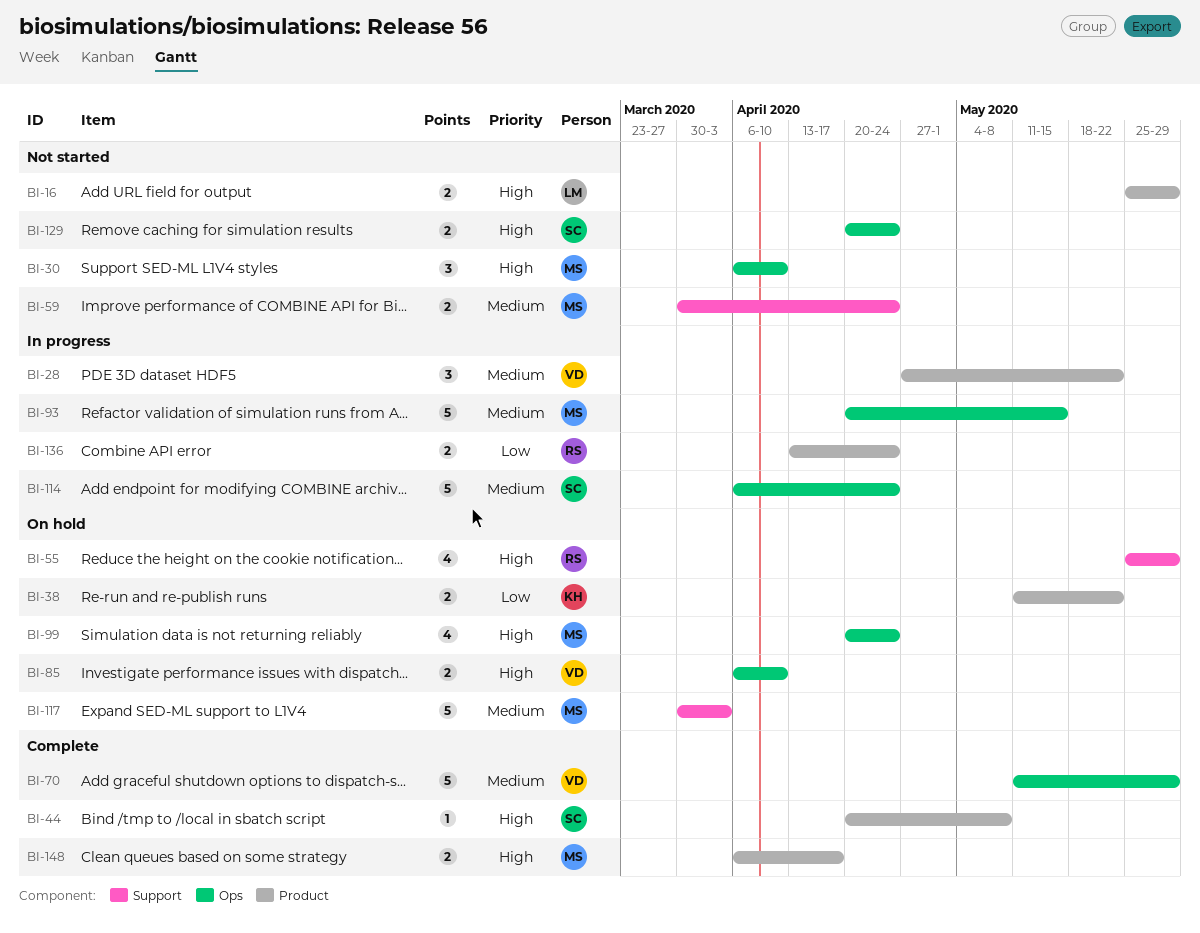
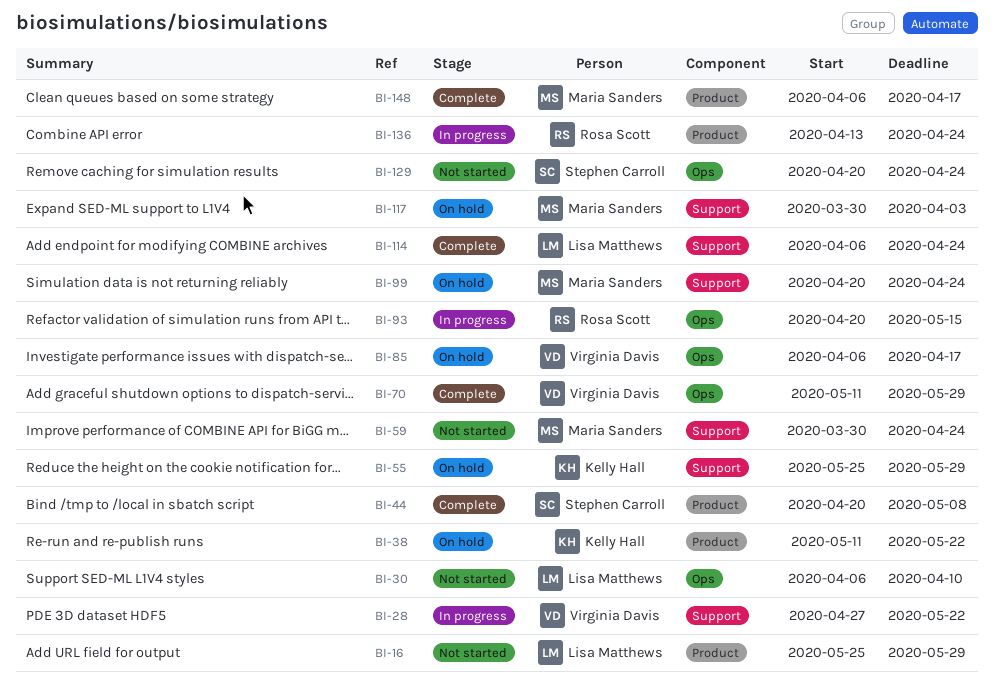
BI-28, label: Product -> Support
BI-30, owner: Maria Sanders -> Lisa Matthews
BI-55, owner: Rosa Scott -> Kelly Hall
BI-85, due: Apr 10 -> Apr 17
BI-93, owner: Maria Sanders -> Rosa Scott
BI-99, label: Ops -> Support
BI-114, status: In progress -> Complete
BI-114, owner: Stephen Carroll -> Lisa Matthews
BI-114, label: Ops -> Support

